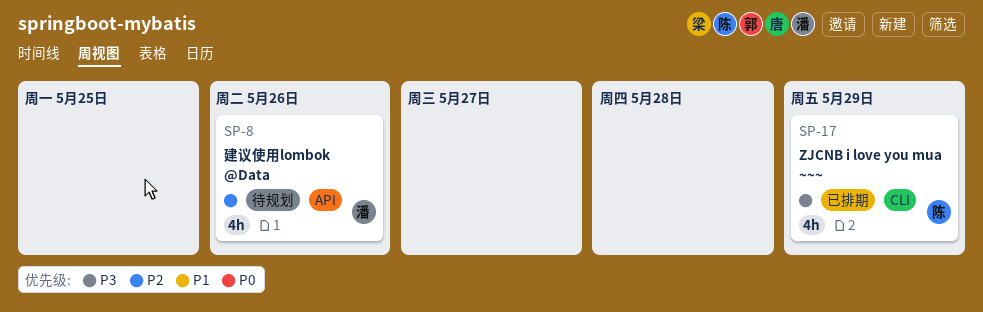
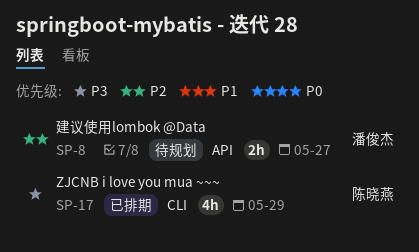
SP-8, estimate: 4h -> 2h
SP-8, due: May 26 -> May 27

